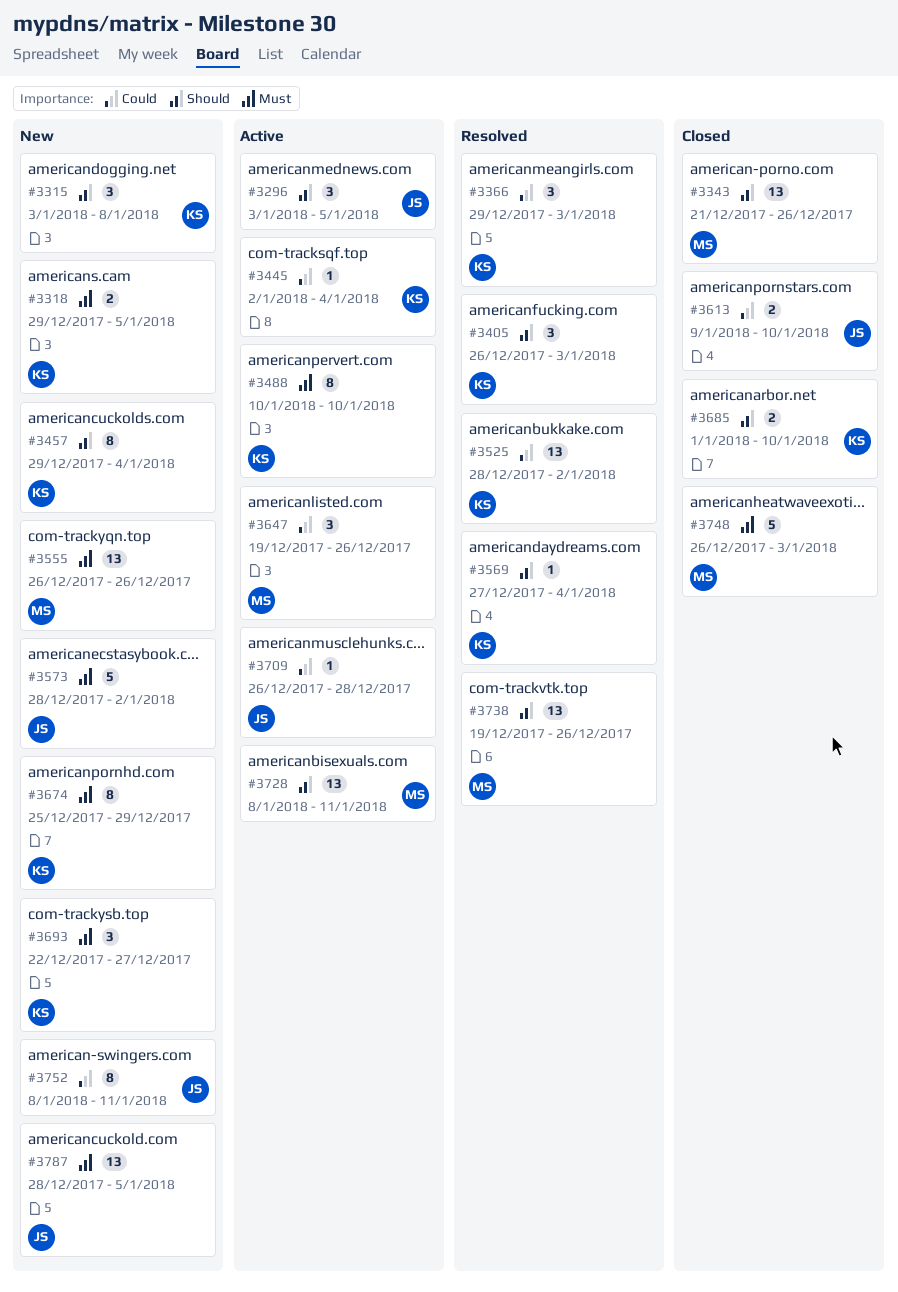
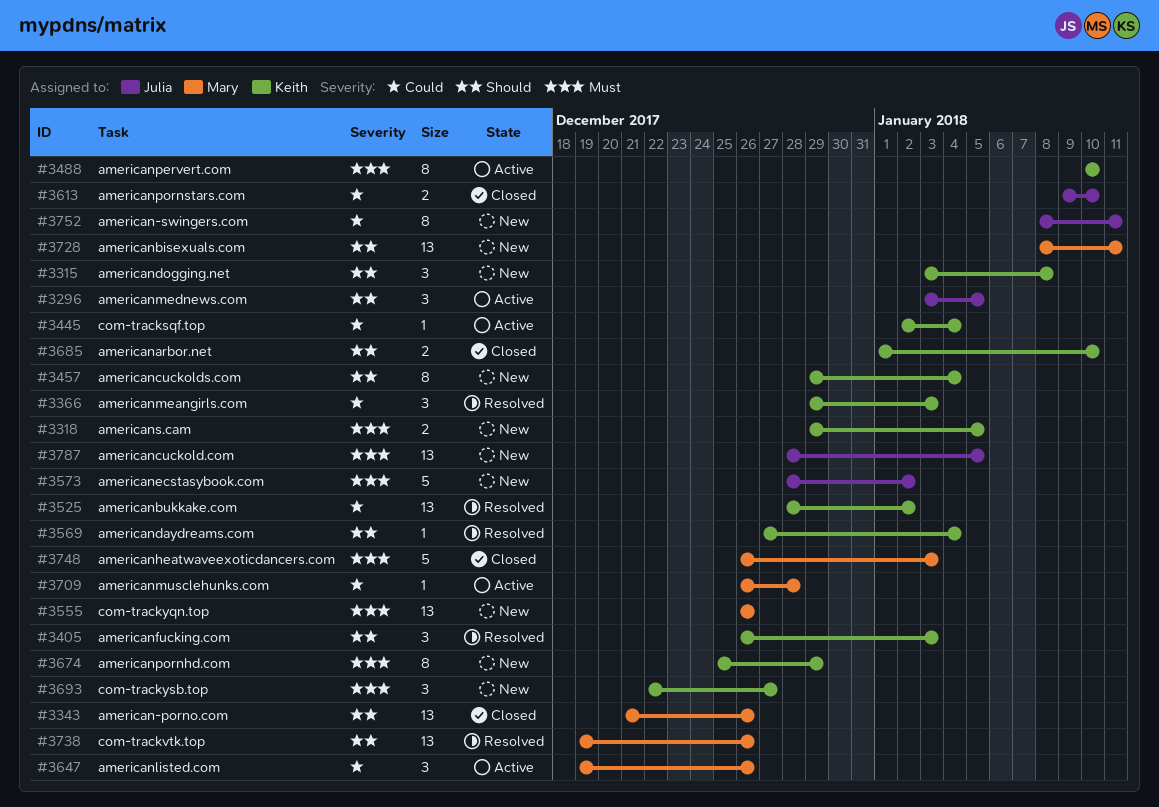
#3709, owner: Julia -> Mary
#3728, status: Active -> New

